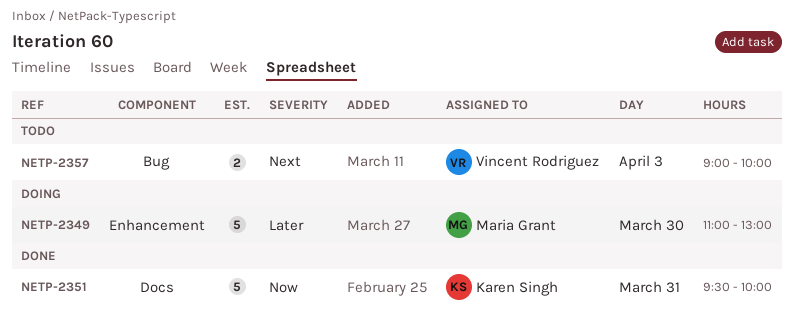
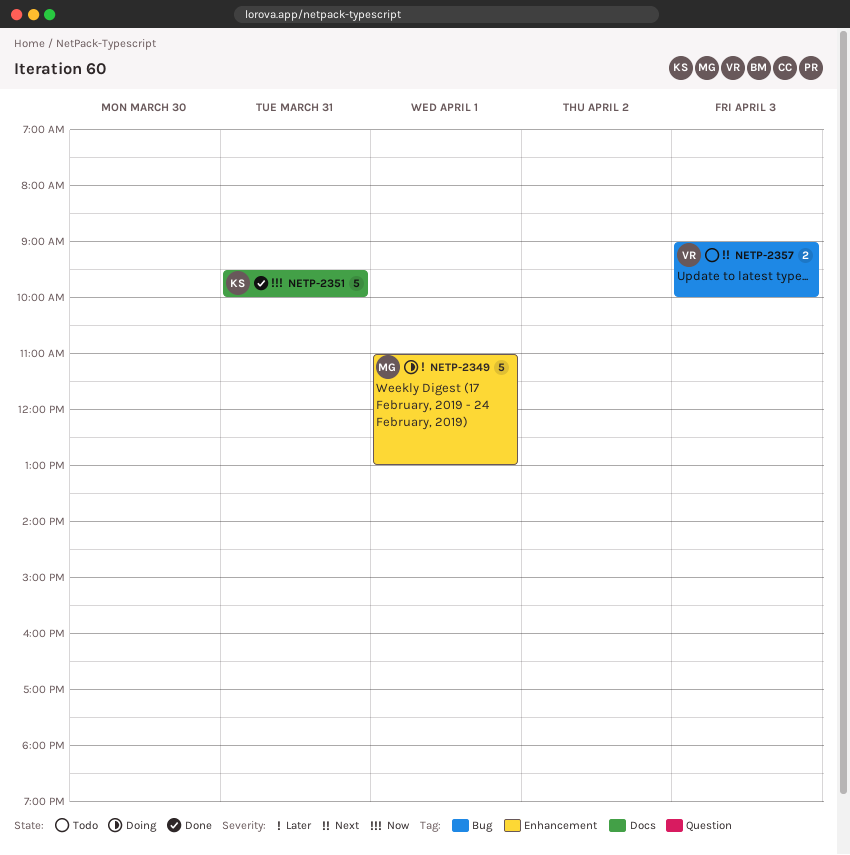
NETP-2349, day: Mar 30 -> Apr 1

